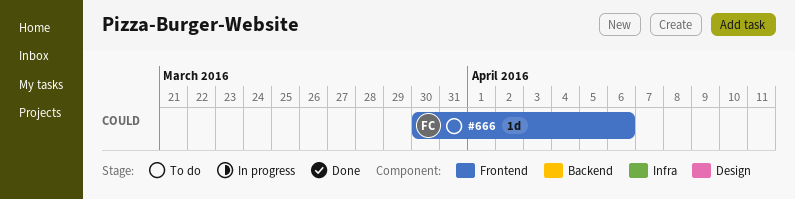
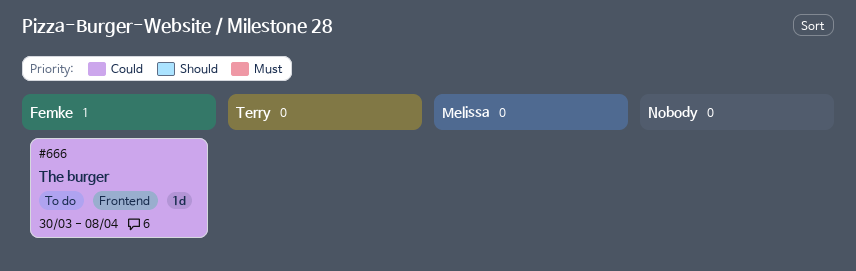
#666, due: Apr 6 -> Apr 8

